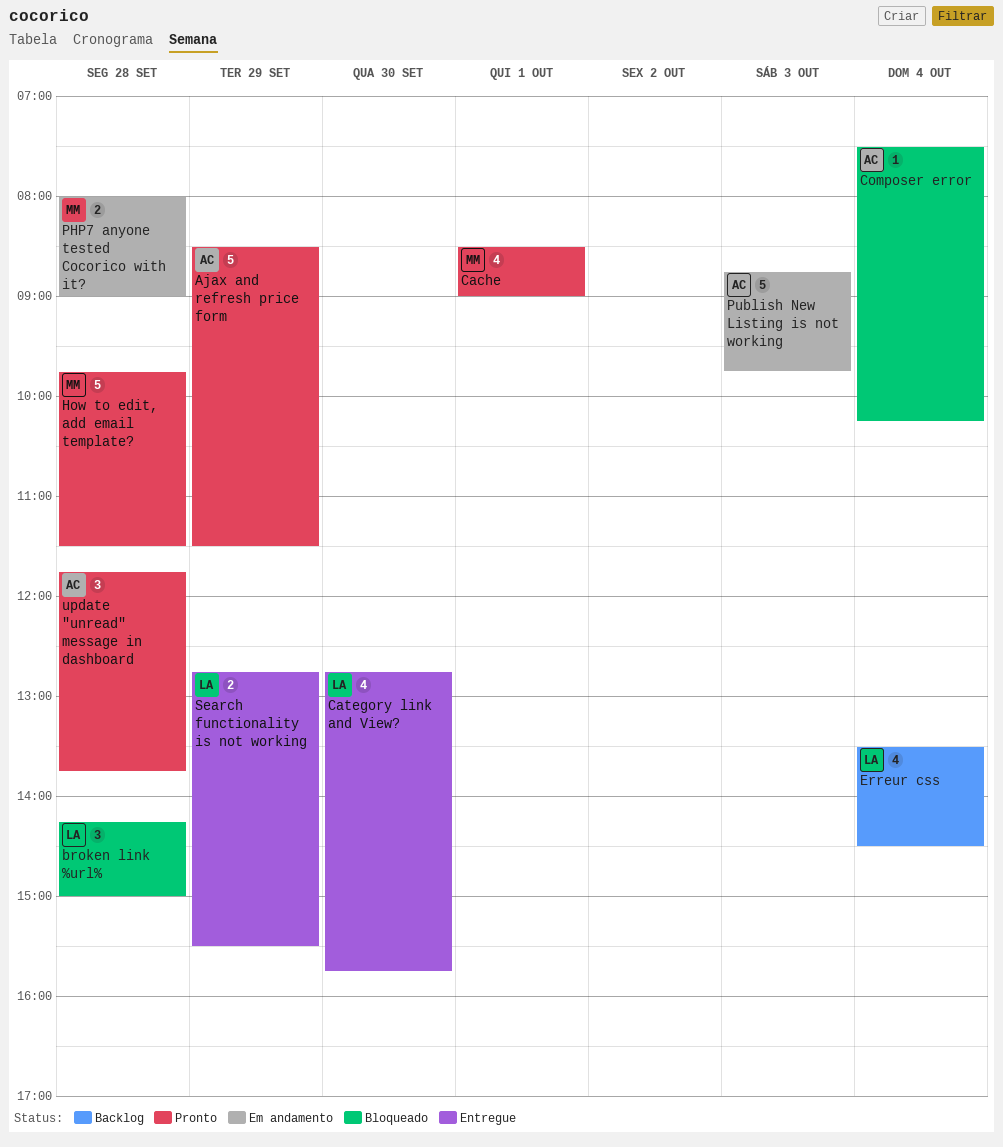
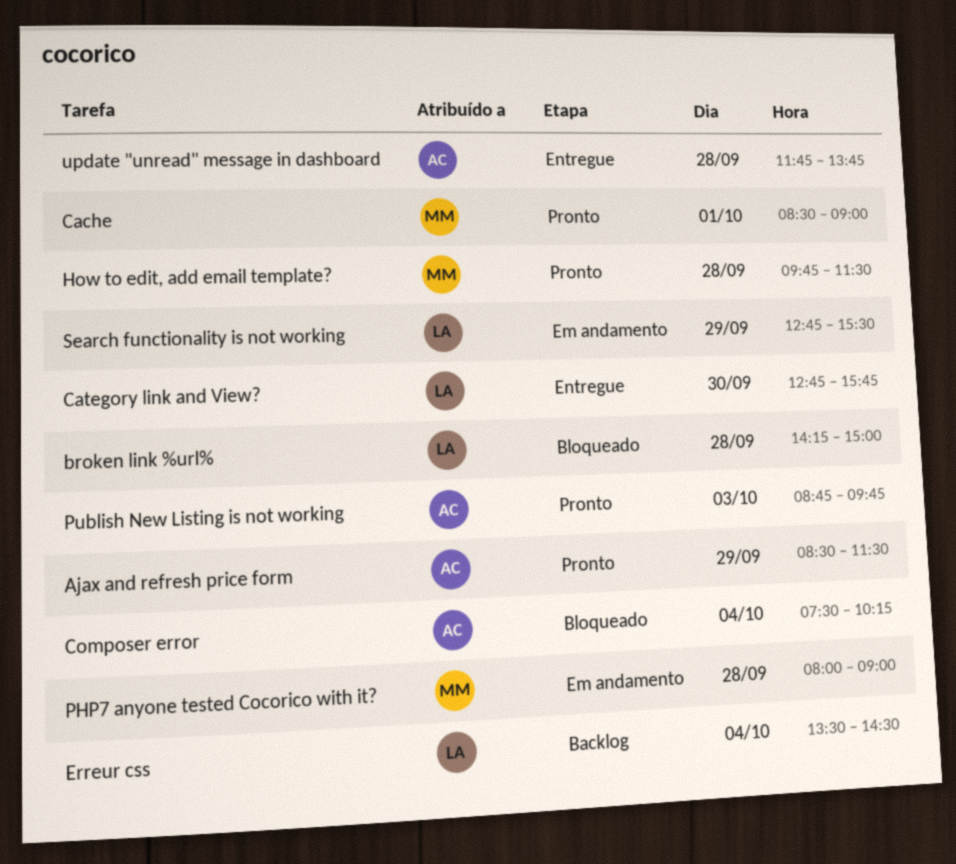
Publish New Listing is not working, status: Em andamento -> Pronto
Search functionality is not working, status: Entregue -> Em andamento
update "unread" message in dashboard, status: Pronto -> Entregue

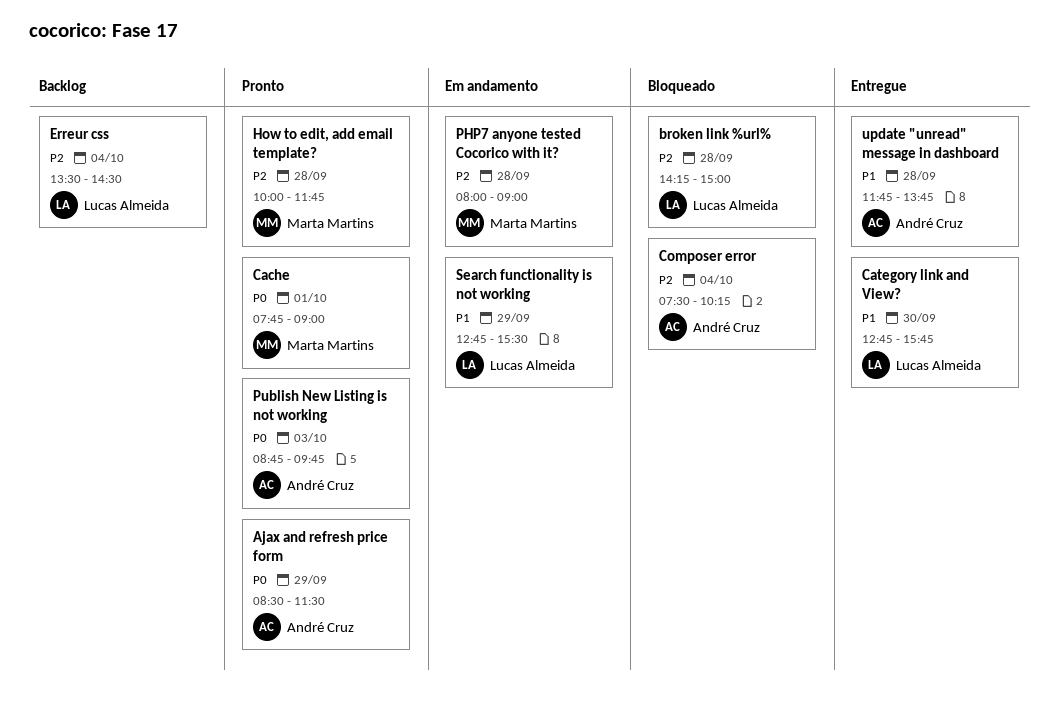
Cache, begins: 08:30 -> 07:45
How to edit, add email template?, begins: 09:45 -> 10:00
How to edit, add email template?, ends: 11:30 -> 11:45

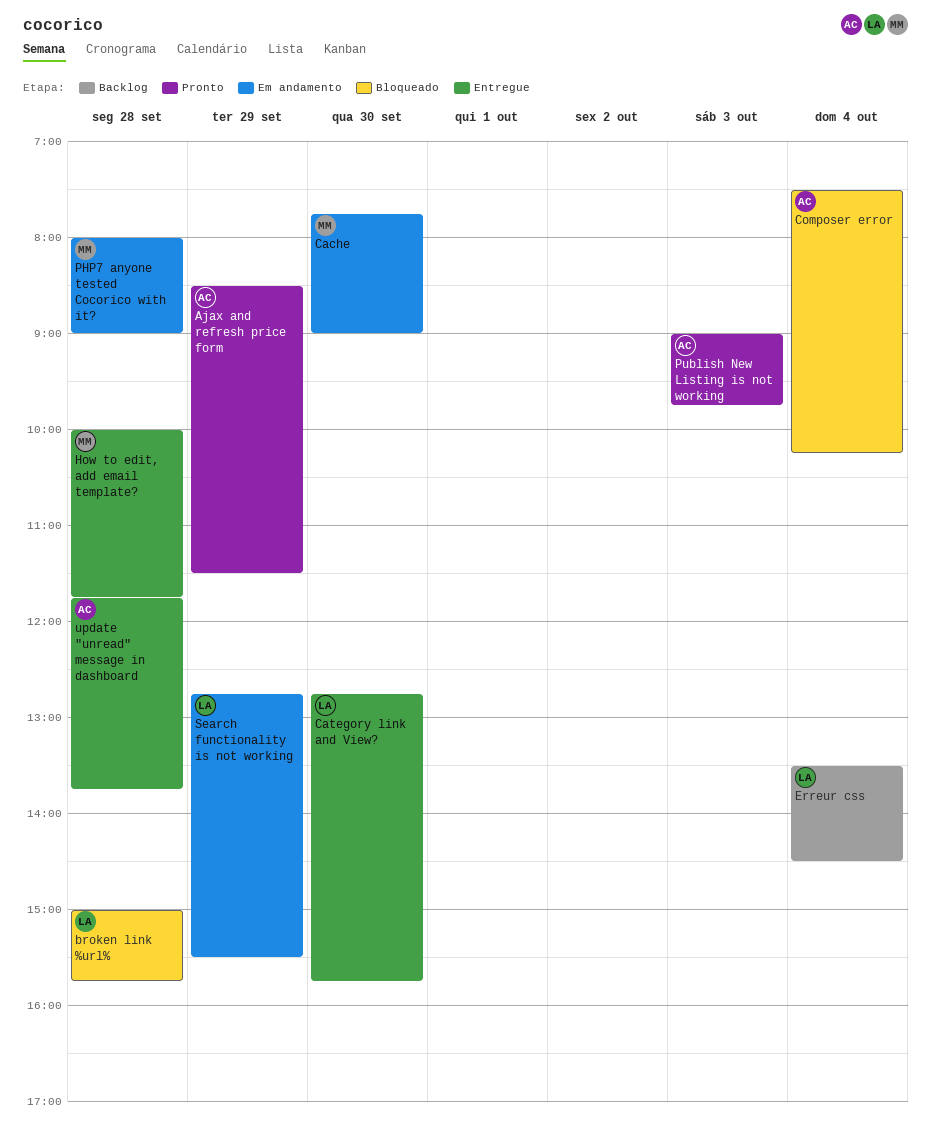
broken link %url%, begins: 14:15 -> 15:00
broken link %url%, ends: 15:00 -> 15:45
Cache, status: Pronto -> Em andamento
Cache, day: Oct 1 -> Sep 30
How to edit, add email template?, status: Pronto -> Entregue
Publish New Listing is not working, begins: 08:45 -> 09:00

